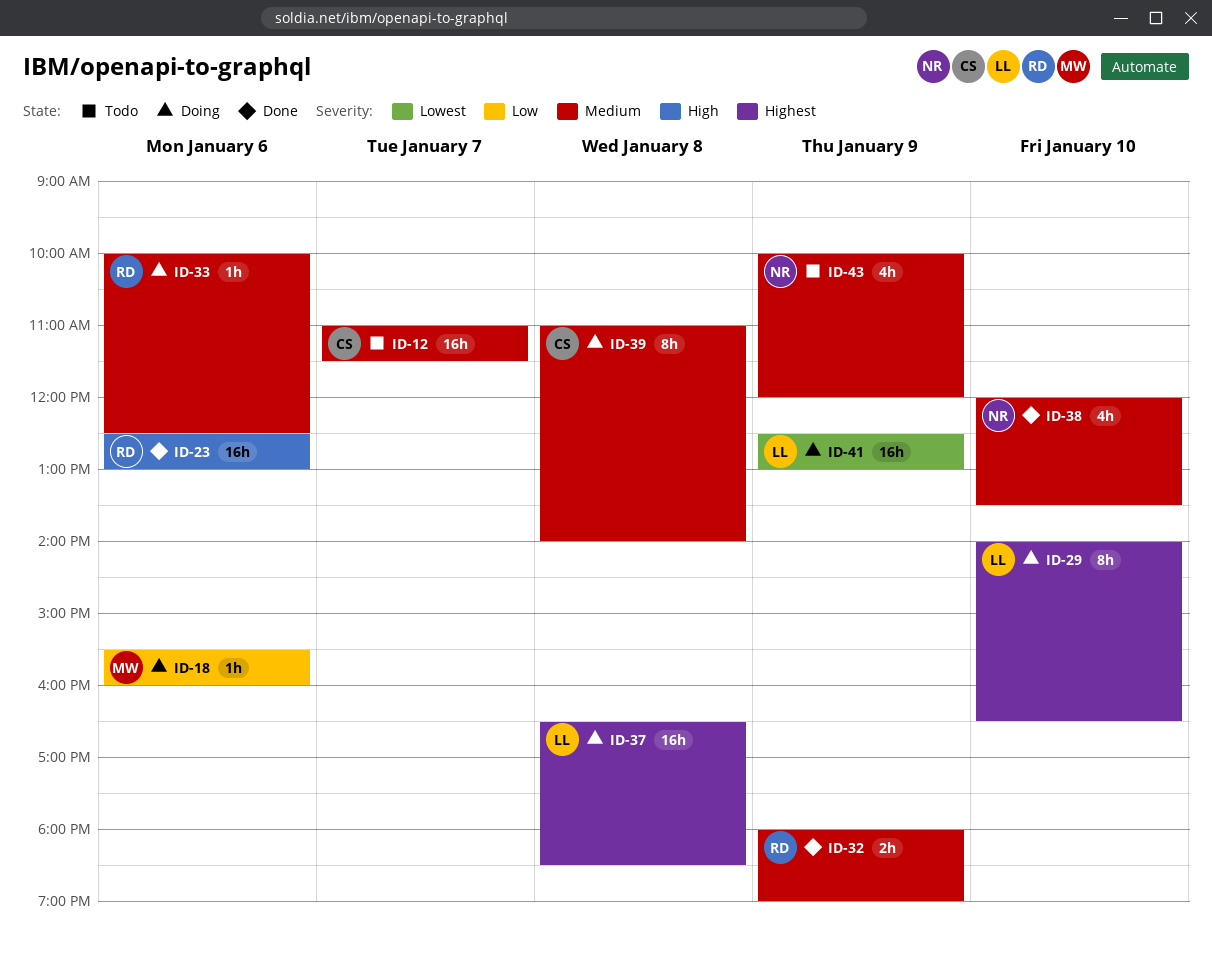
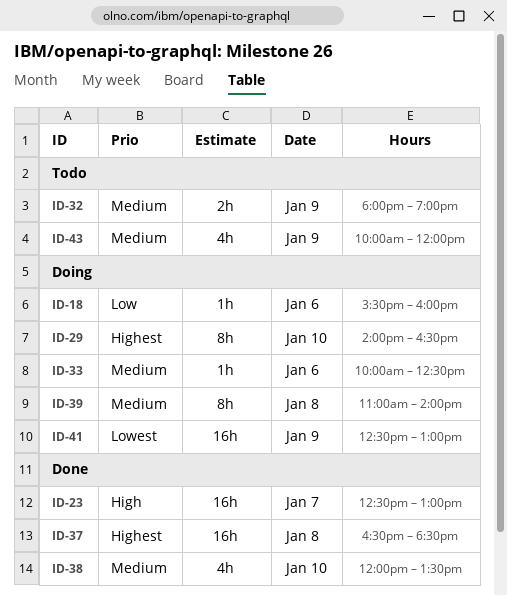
ID-12: present -> none
ID-23, day: Jan 6 -> Jan 7
ID-32, status: Done -> Todo
ID-37, status: Doing -> Done

